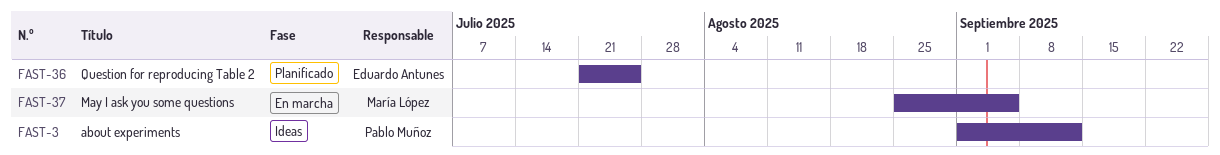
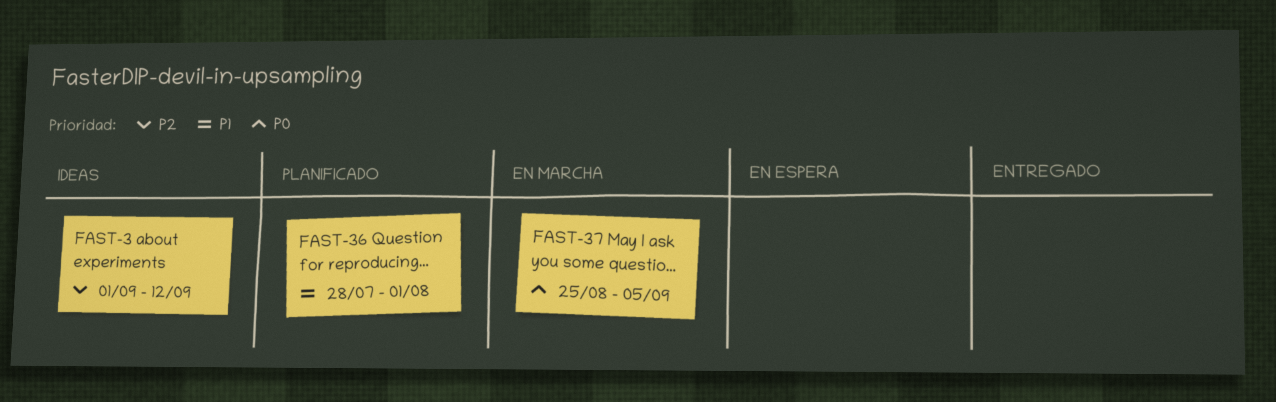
FAST-36, start: Jul 21 -> Jul 28
FAST-36, due: Jul 25 -> Aug 1

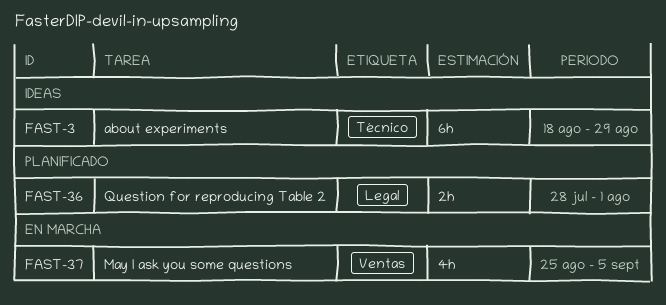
FAST-3, start: Sep 1 -> Aug 18
FAST-3, due: Sep 12 -> Aug 29

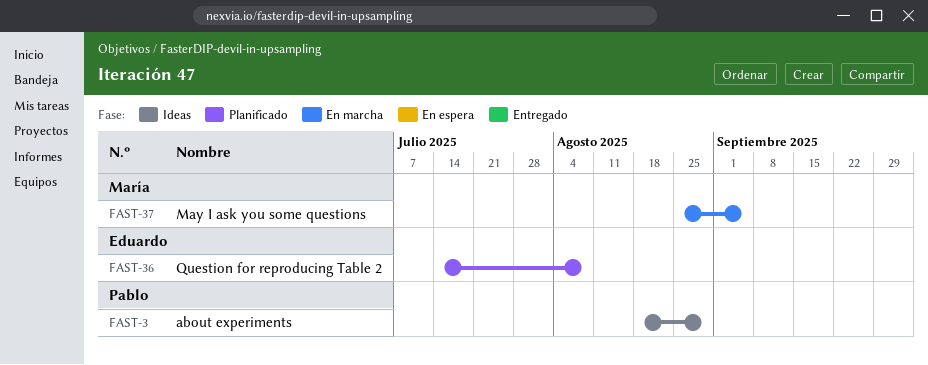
FAST-36, start: Jul 28 -> Jul 14
FAST-36, due: Aug 1 -> Aug 8

